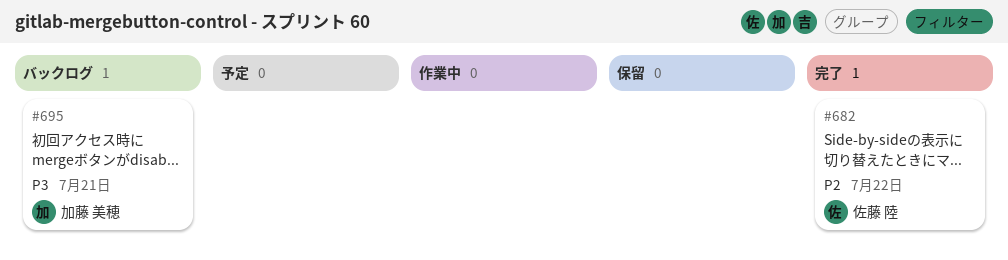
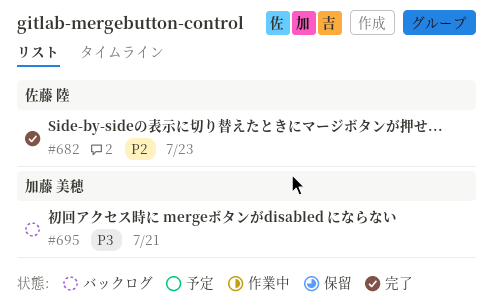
#682, due: Jul 22 -> Jul 23

